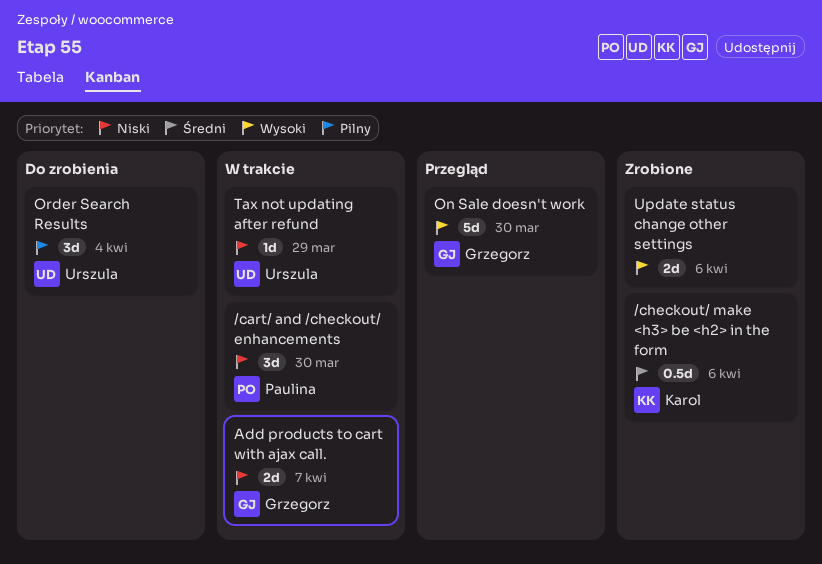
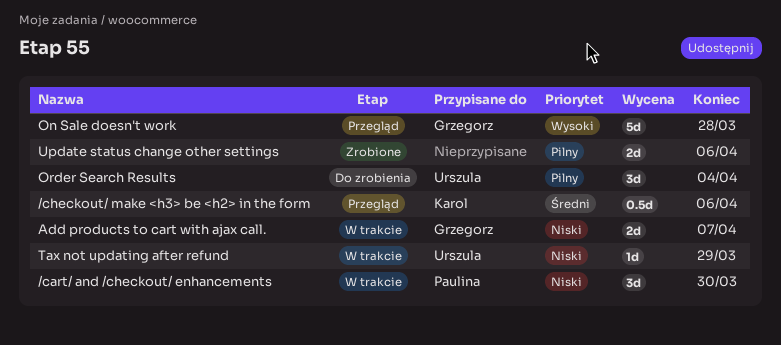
/checkout/ make <h3> be <h2> in the form, status: Zrobione -> Przegląd
On Sale doesn't work, due: Mar 30 -> Mar 28
Update status change other settings, priority: Wysoki -> Pilny

